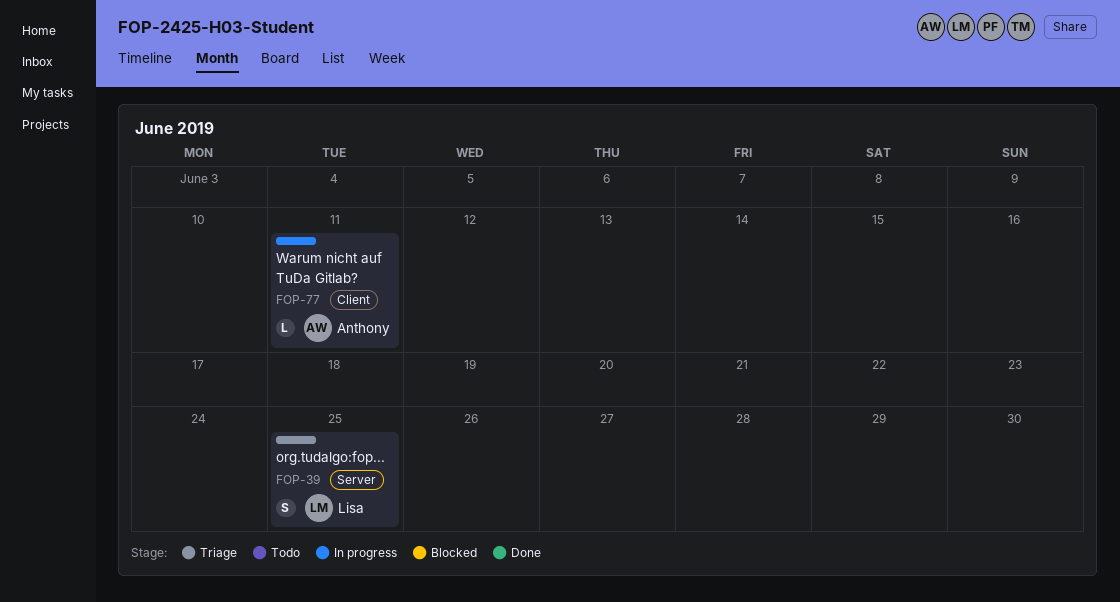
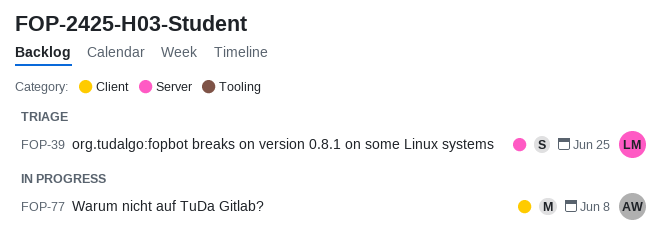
FOP-77, estimate: L -> M
FOP-77, due: Jun 11 -> Jun 8

